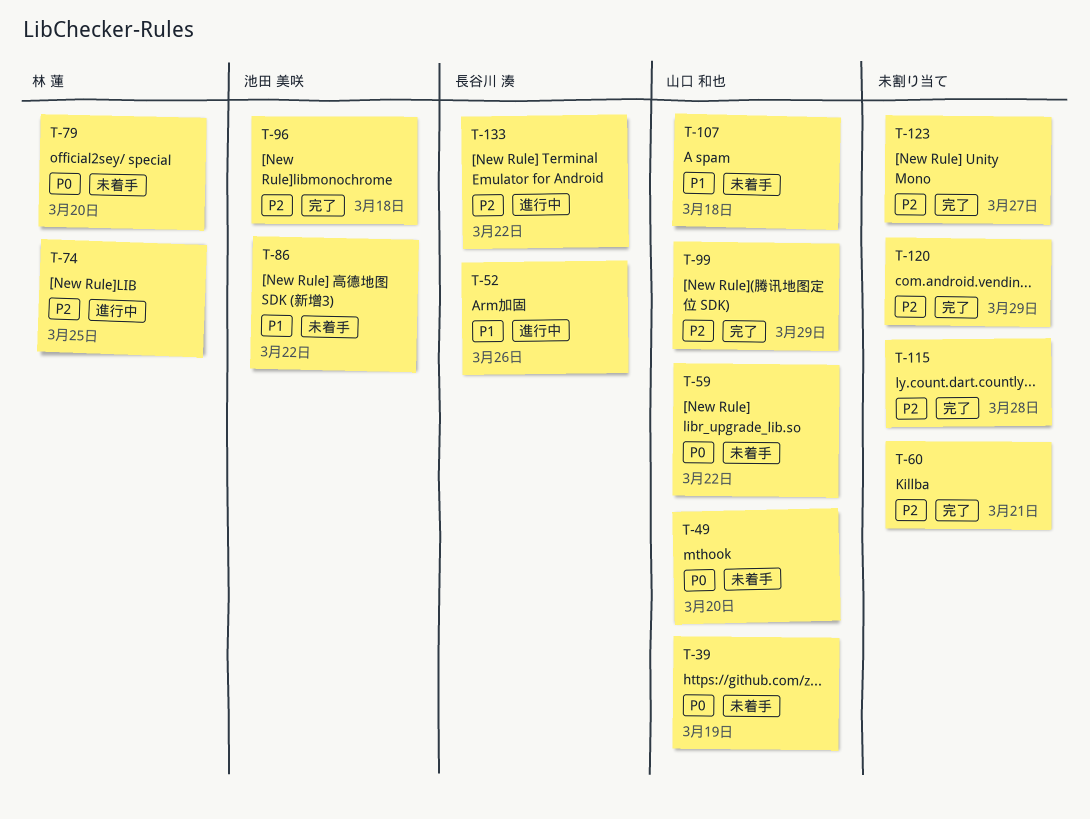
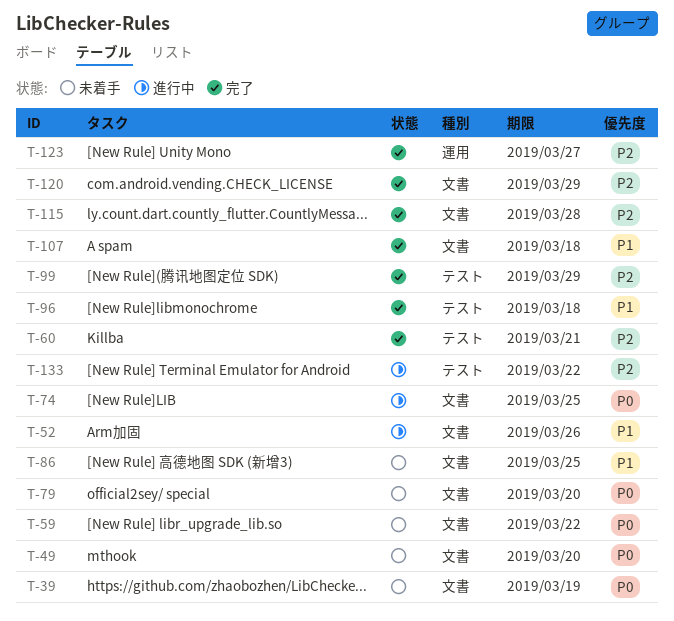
T-74, priority: P2 -> P0
T-86, due: Mar 22 -> Mar 25
T-96, priority: P2 -> P1
T-107, status: 未着手 -> 完了

